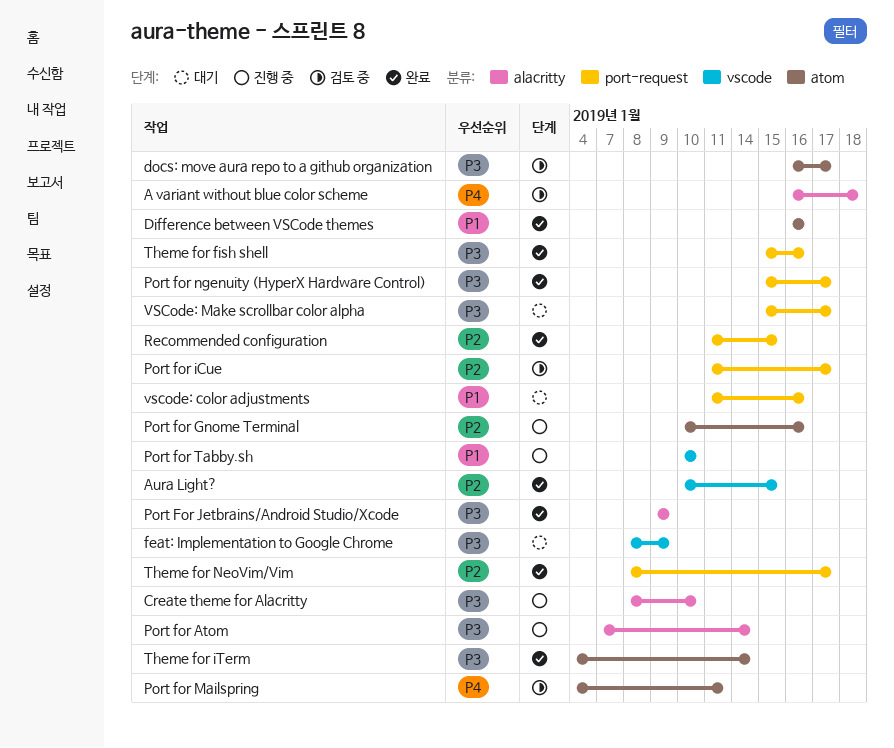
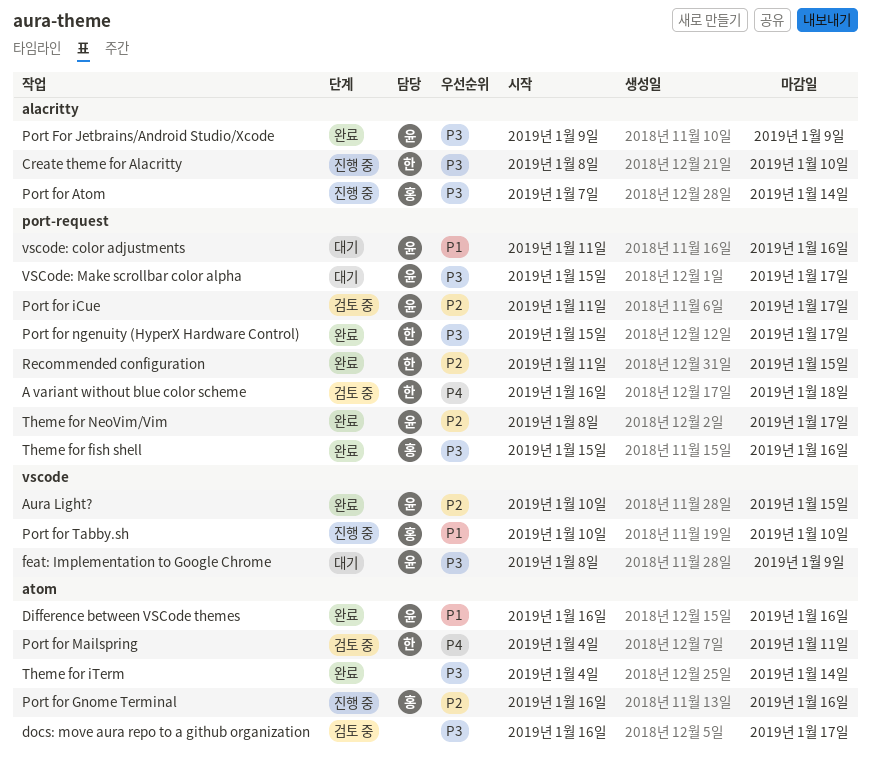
A variant without blue color scheme, label: alacritty -> port-request
Port for Gnome Terminal, start: Jan 10 -> Jan 16

